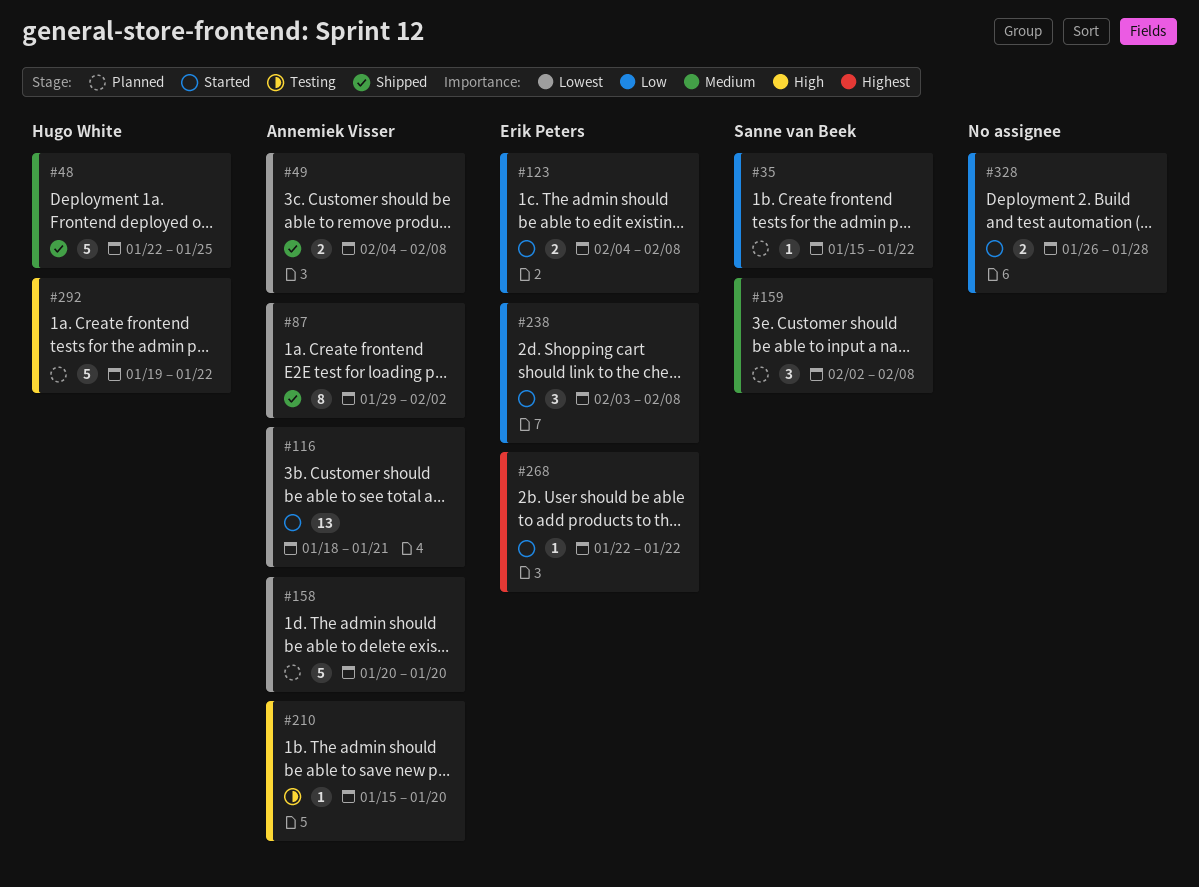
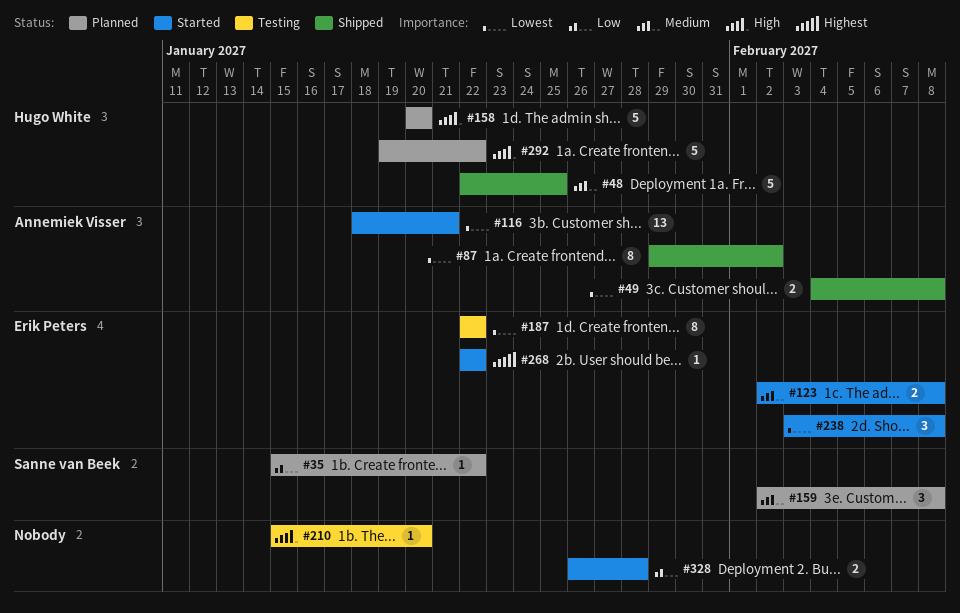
#123, priority: Low -> Medium
#123, start: Feb 4 -> Feb 2
#158, owner: Annemiek Visser -> Hugo White
#158, priority: Lowest -> High
#187: none -> present
#210, owner: Annemiek Visser -> none
#238, priority: Low -> Lowest

